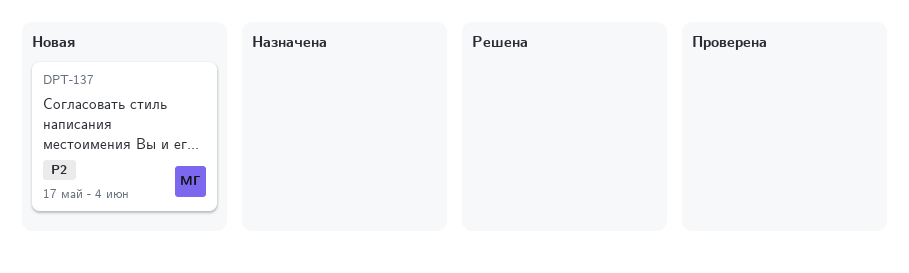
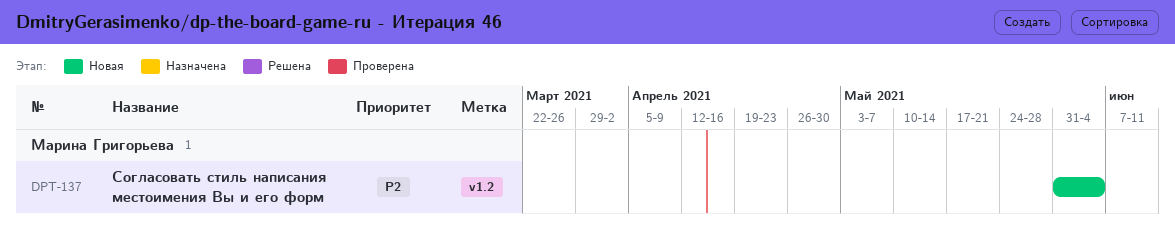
DPT-137, start: May 17 -> May 31

